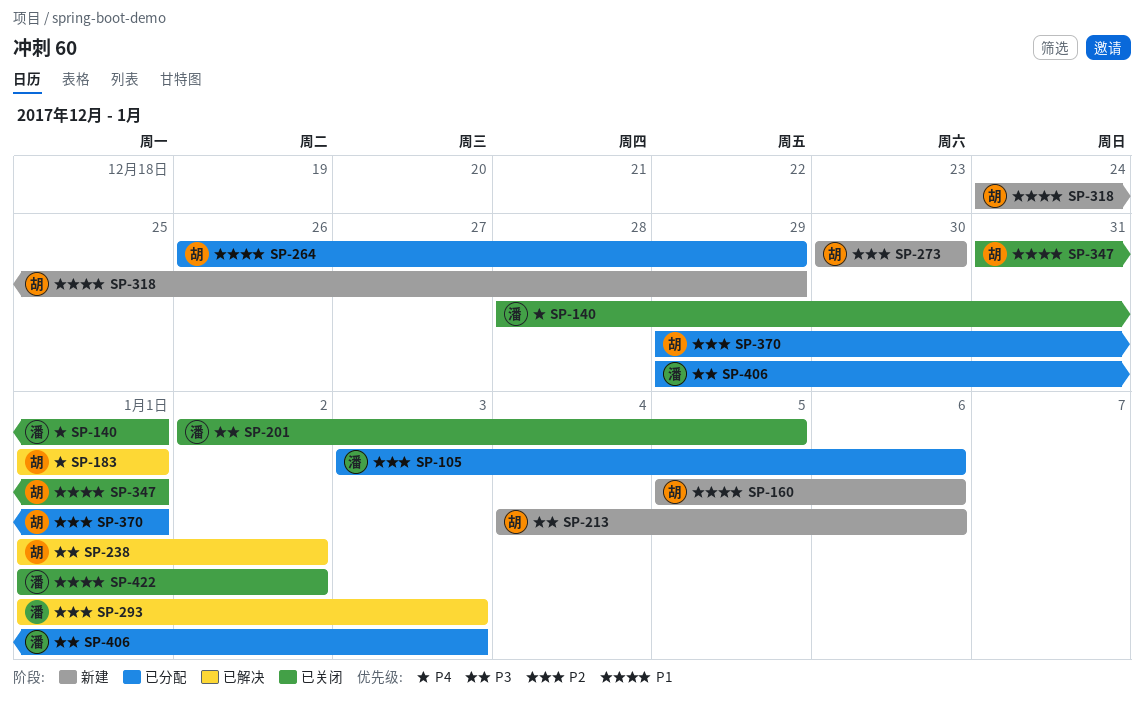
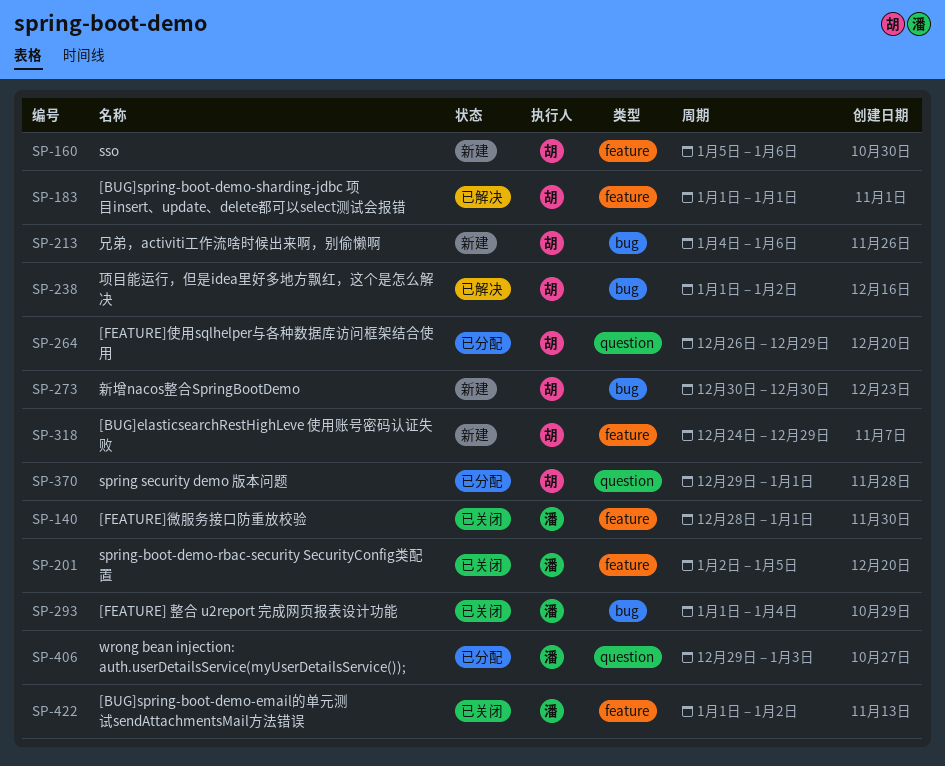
SP-105: present -> none
SP-293, status: 已解决 -> 已关闭
SP-293, due: Jan 3 -> Jan 4
SP-347: present -> none

